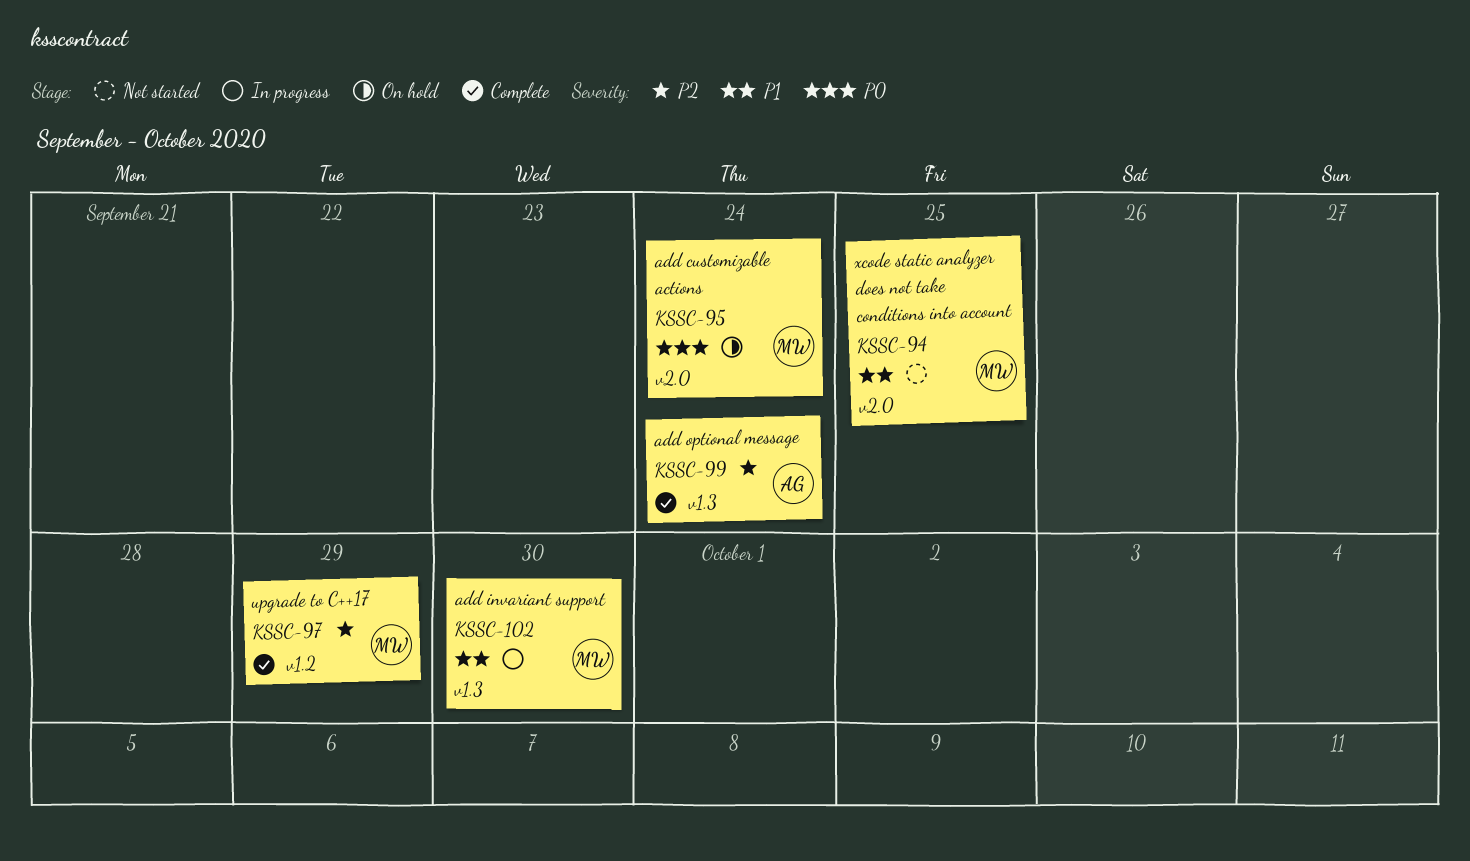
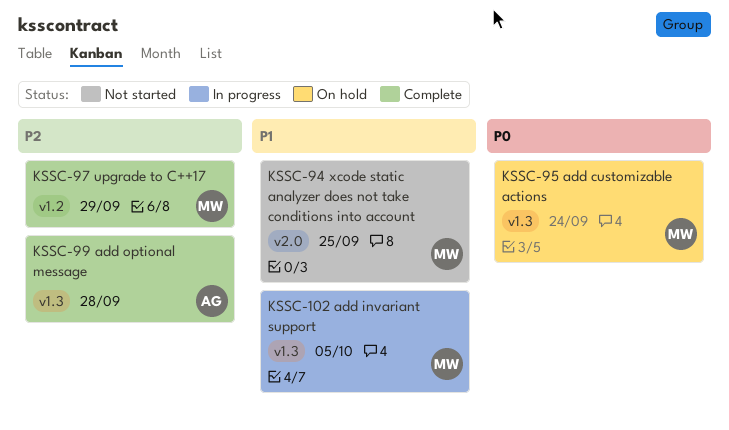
KSSC-95, label: v2.0 -> v1.3
KSSC-99, due: Sep 24 -> Sep 28
KSSC-102, due: Sep 30 -> Oct 5

